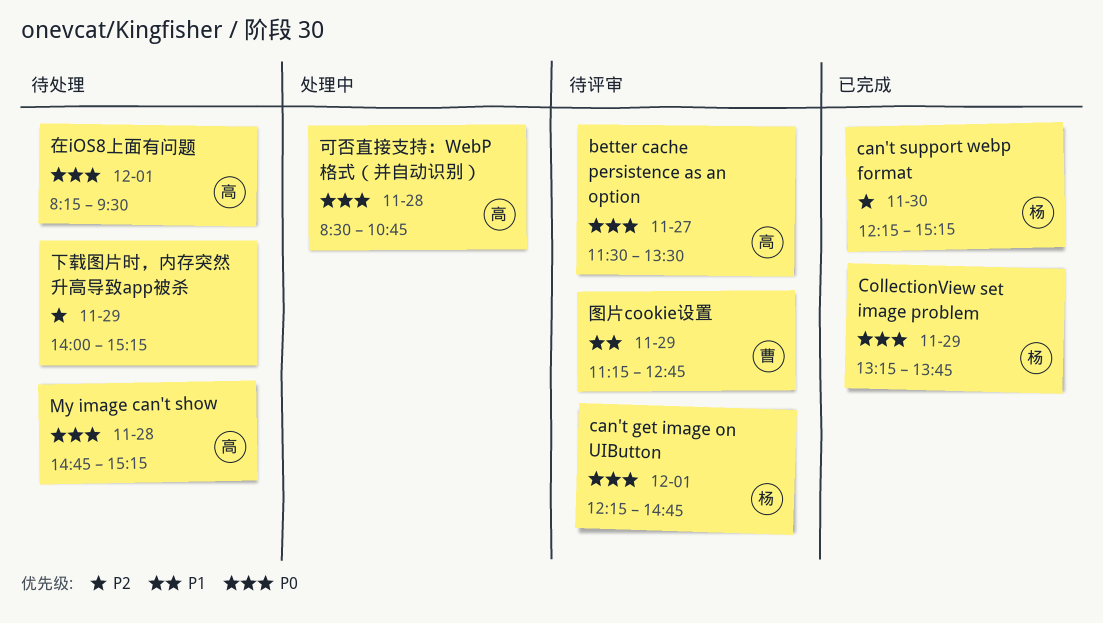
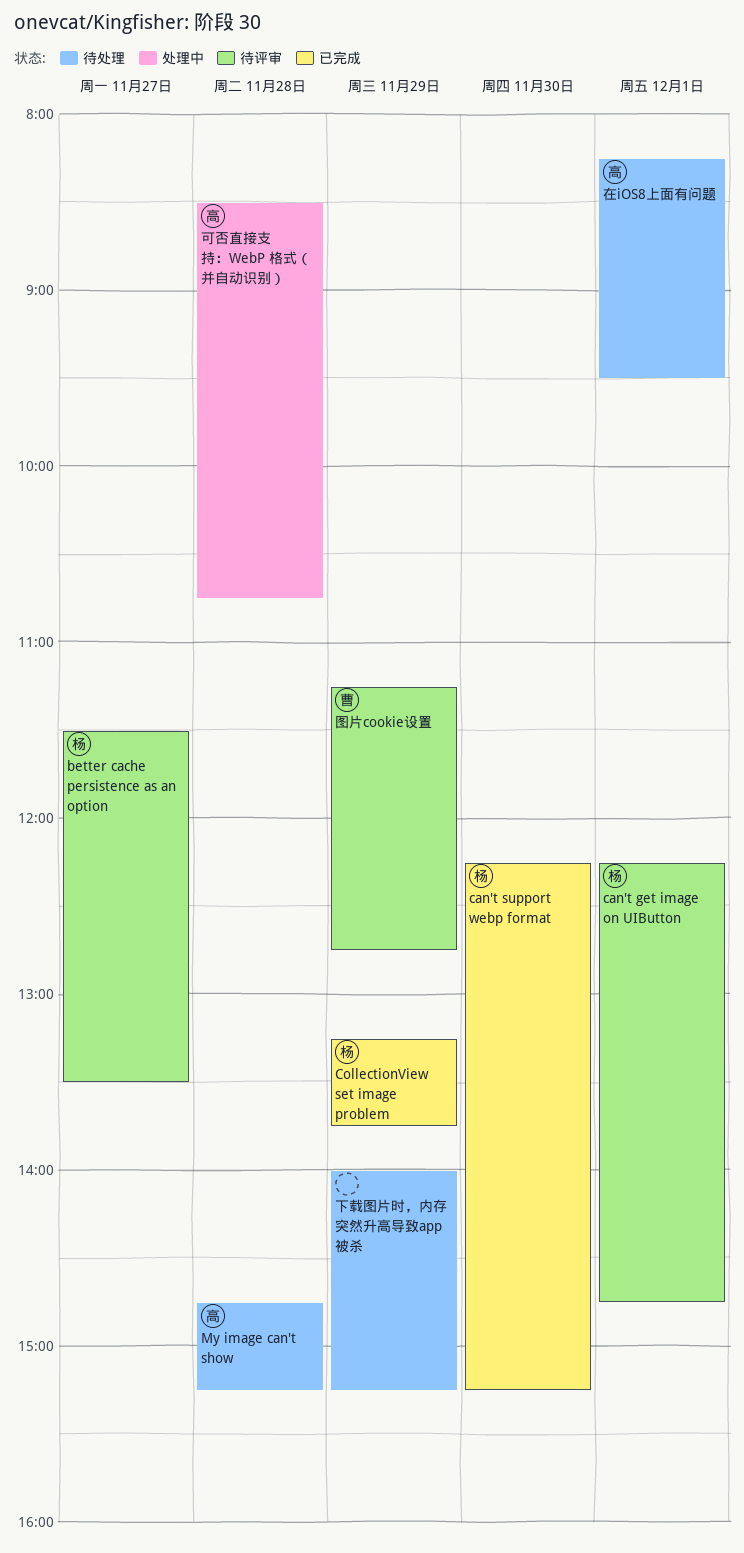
better cache persistence as an option, owner: 高 -> 杨

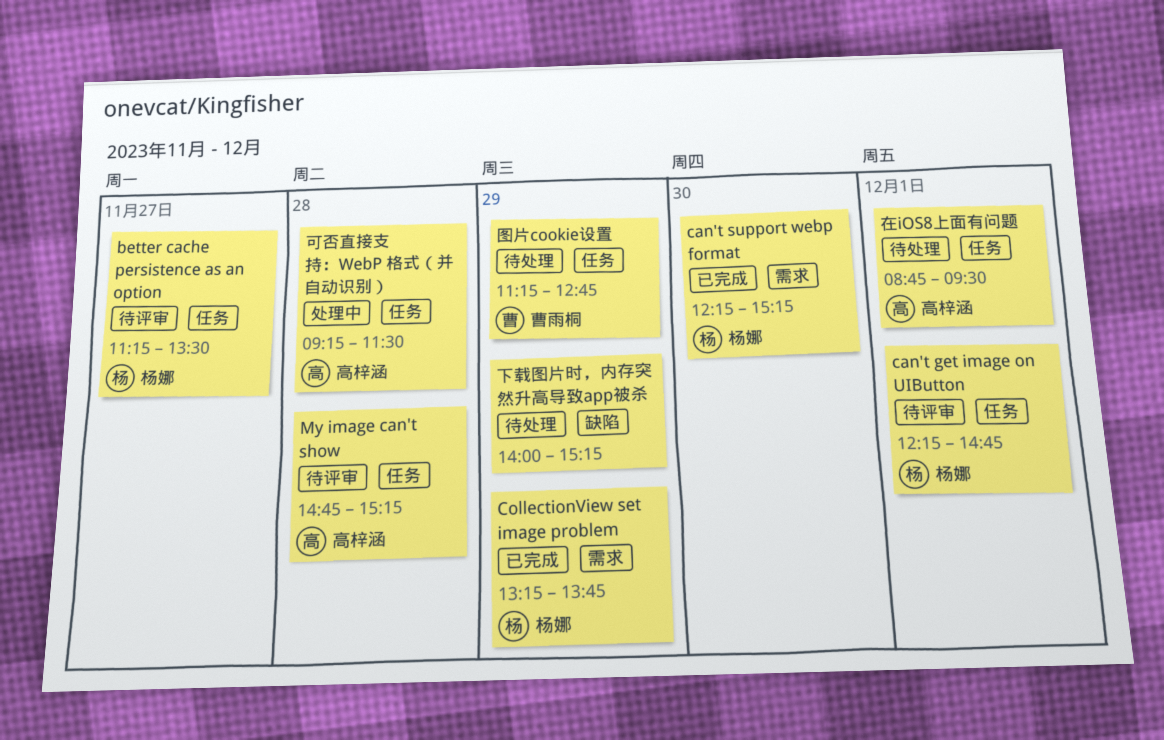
better cache persistence as an option, begins: 11:30 -> 11:15
My image can't show, status: 待处理 -> 待评审
可否直接支持：WebP 格式（并自动识别）, begins: 08:30 -> 09:15
可否直接支持：WebP 格式（并自动识别）, ends: 10:45 -> 11:30
图片cookie设置, status: 待评审 -> 待处理
在iOS8上面有问题, begins: 08:15 -> 08:45

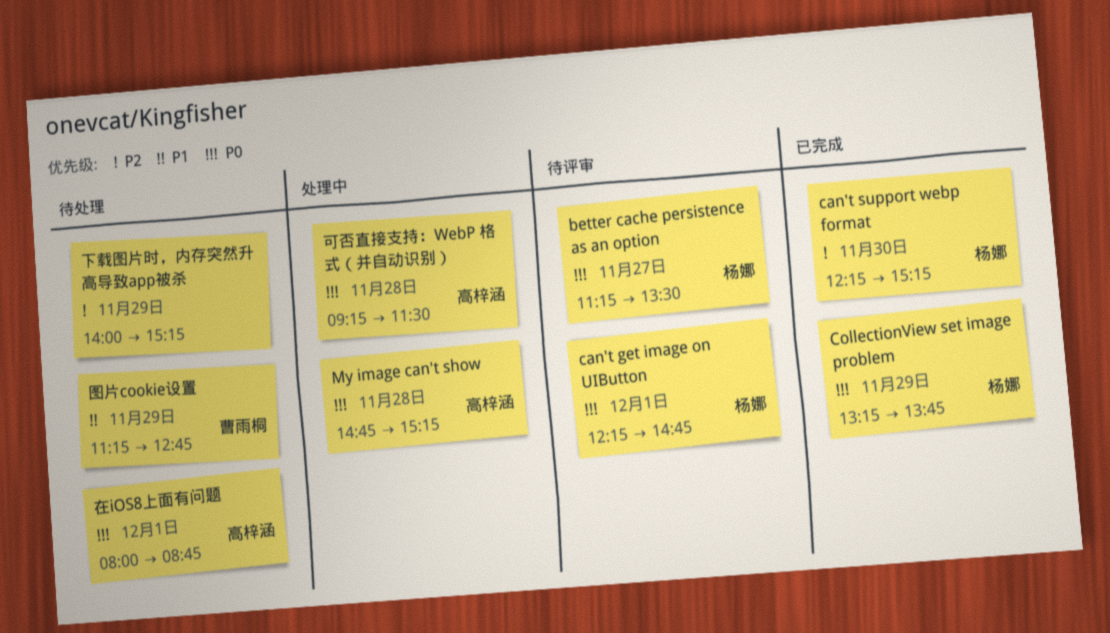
My image can't show, status: 待评审 -> 处理中
在iOS8上面有问题, begins: 08:45 -> 08:00
在iOS8上面有问题, ends: 09:30 -> 08:45

